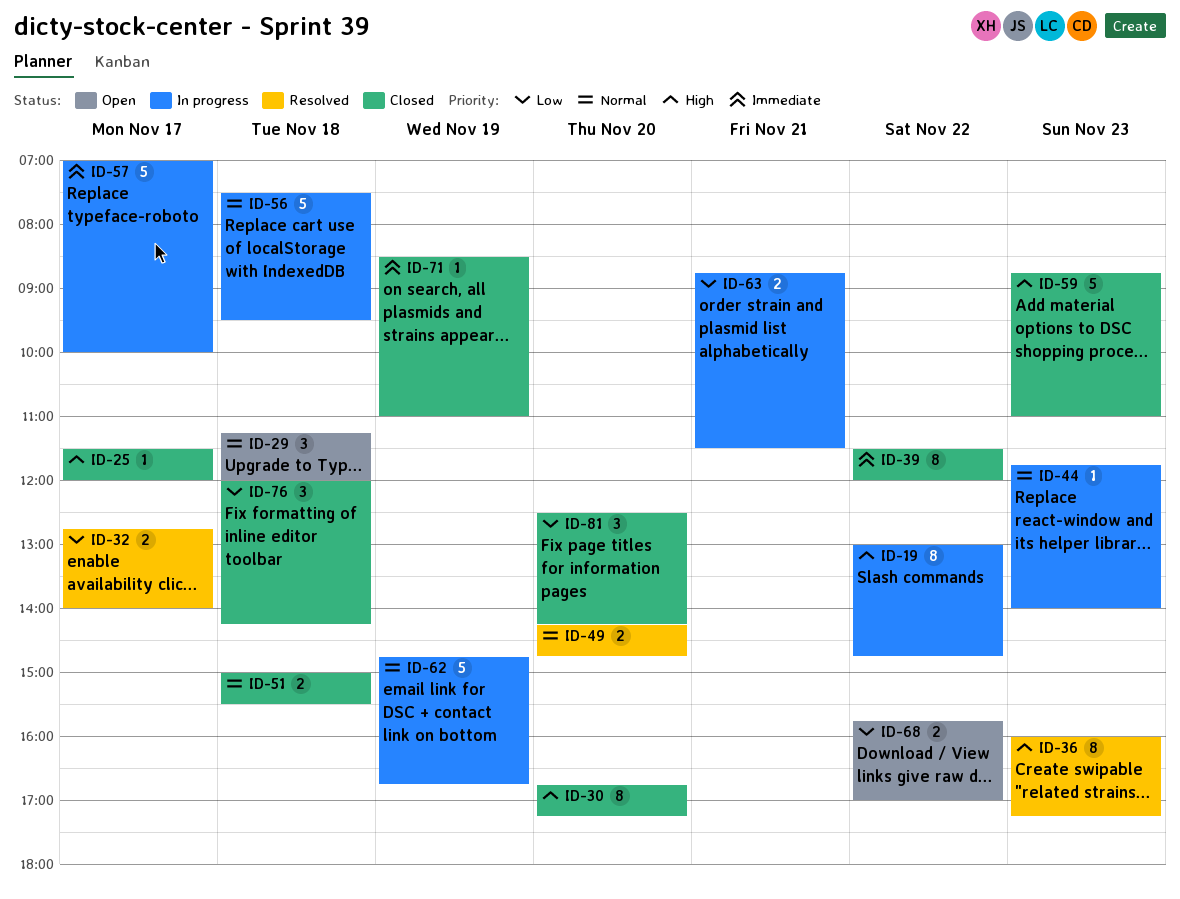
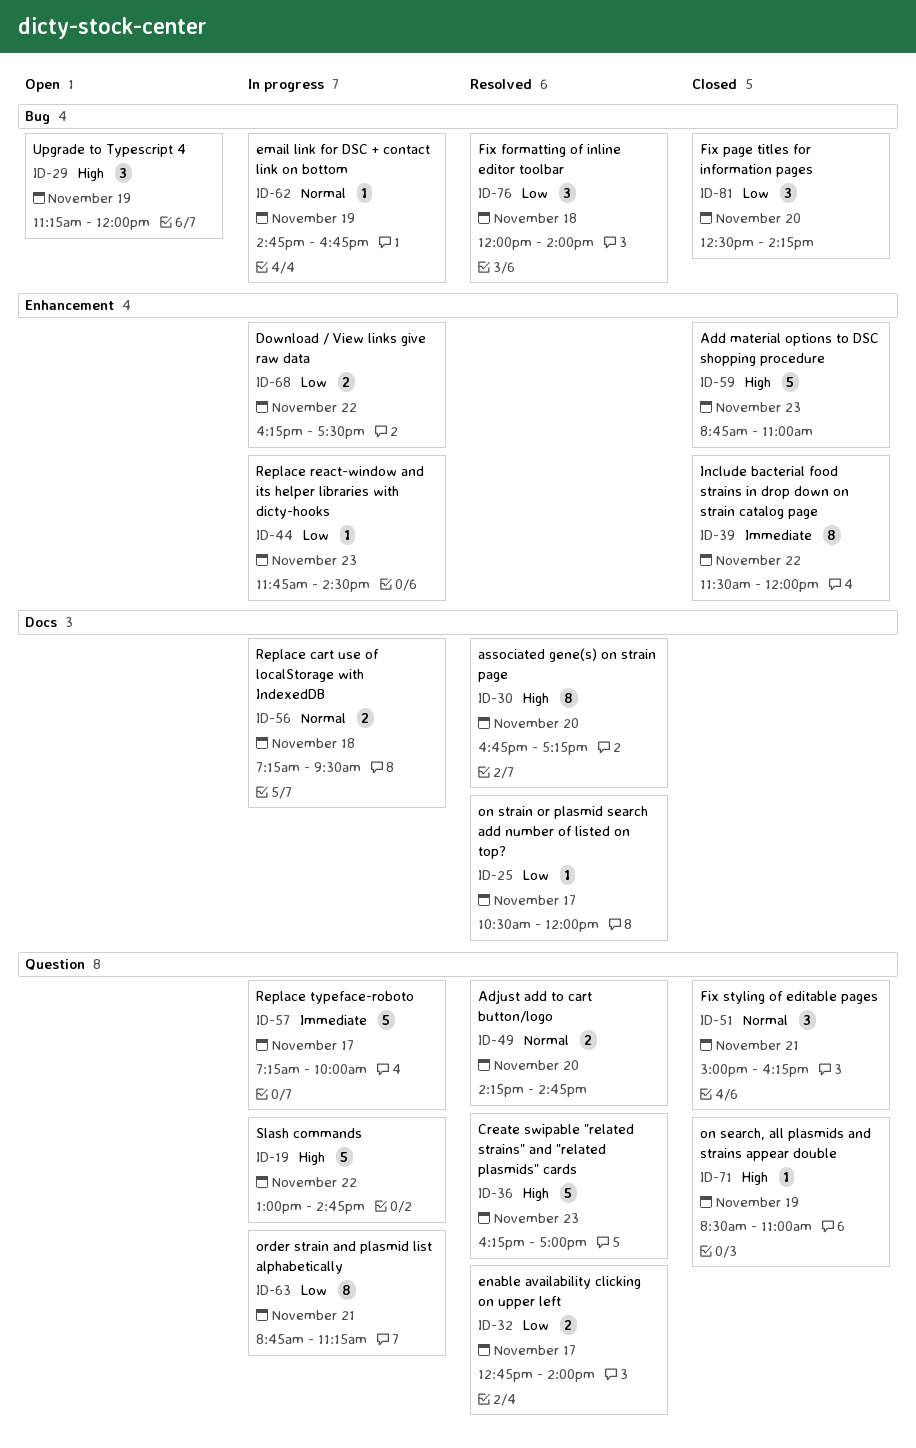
ID-19, estimate: 8 -> 5
ID-25, status: Closed -> Resolved
ID-25, priority: High -> Low
ID-25, begins: 11:30 -> 10:30
ID-29, priority: Normal -> High
ID-29, day: Nov 18 -> Nov 19
ID-30, status: Closed -> Resolved
ID-36, estimate: 8 -> 5
ID-36, begins: 16:00 -> 16:15
ID-36, ends: 17:15 -> 17:00
ID-44, priority: Normal -> Low
ID-44, ends: 14:00 -> 14:30
ID-51, estimate: 2 -> 3
ID-51, day: Nov 18 -> Nov 21
ID-51, ends: 15:30 -> 16:15
ID-56, estimate: 5 -> 2
ID-56, begins: 07:30 -> 07:15
ID-57, begins: 07:00 -> 07:15
ID-62, estimate: 5 -> 1
ID-63, estimate: 2 -> 8
ID-63, ends: 11:30 -> 11:15
ID-68, status: Open -> In progress
ID-68, begins: 15:45 -> 16:15
ID-68, ends: 17:00 -> 17:30
ID-71, priority: Immediate -> High
ID-76, status: Closed -> Resolved
ID-76, ends: 14:15 -> 14:00

